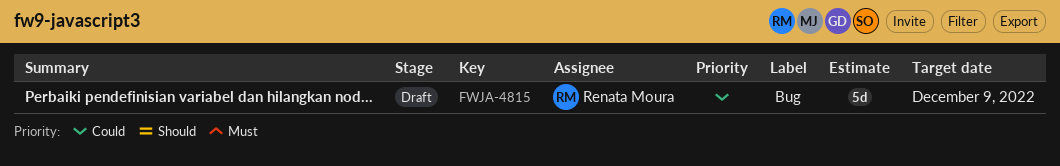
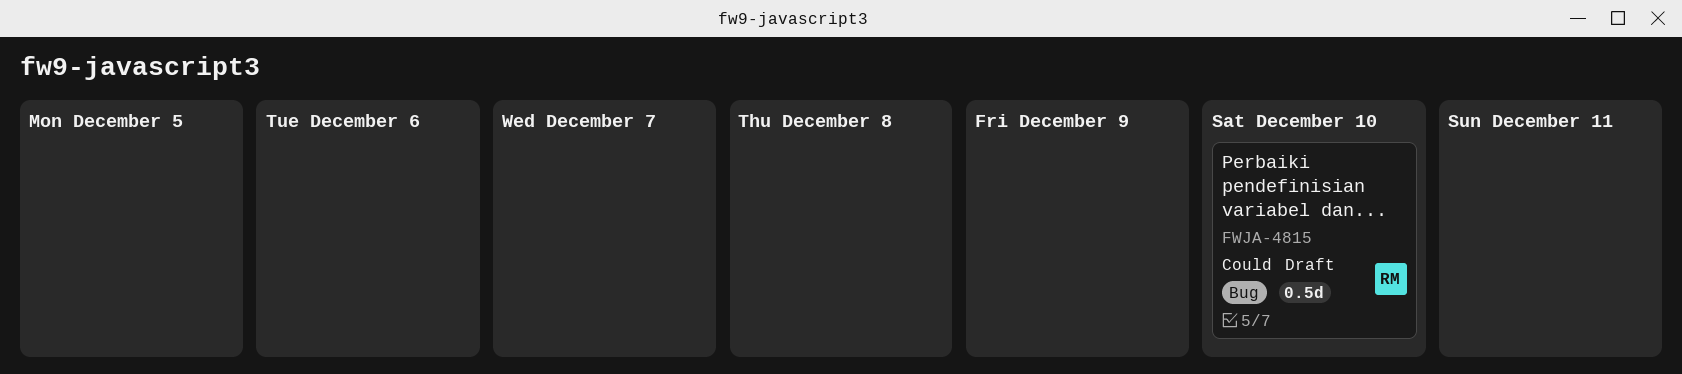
FWJA-4815, estimate: 5d -> 0.5d
FWJA-4815, due: Dec 9 -> Dec 10

